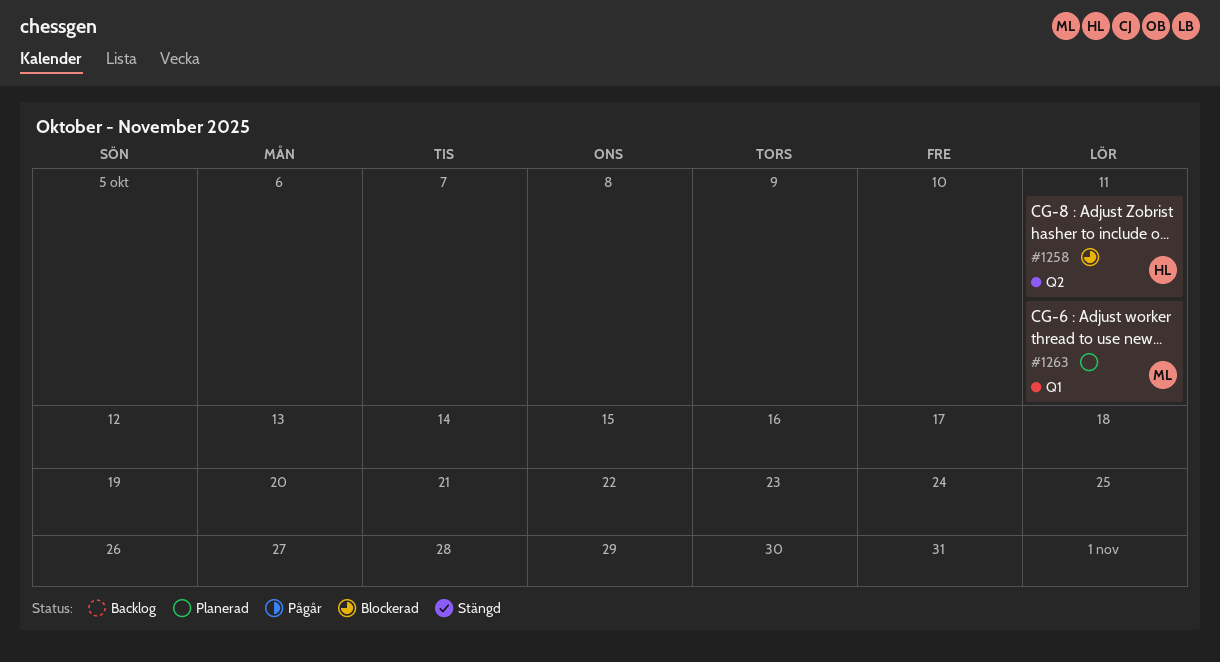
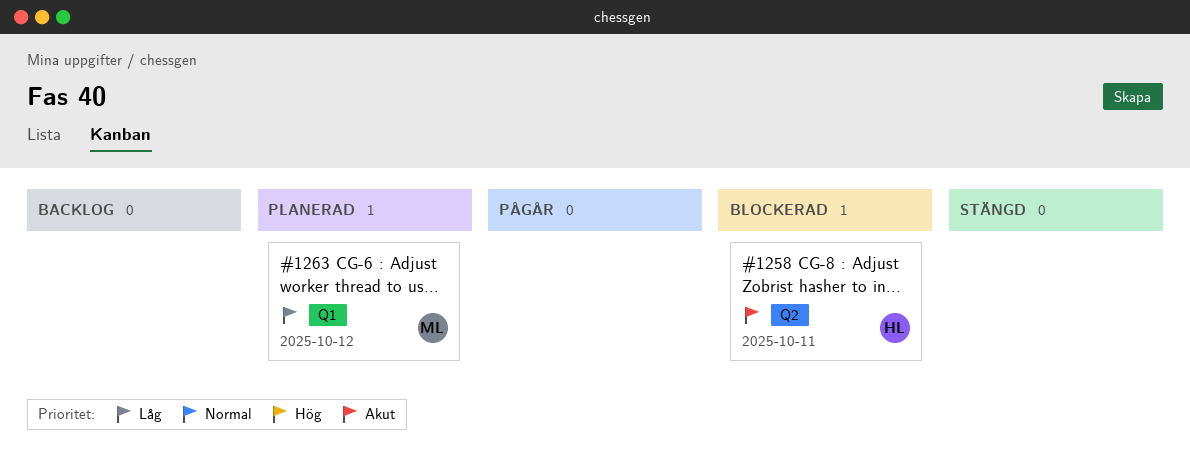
#1263, due: Oct 11 -> Oct 12

